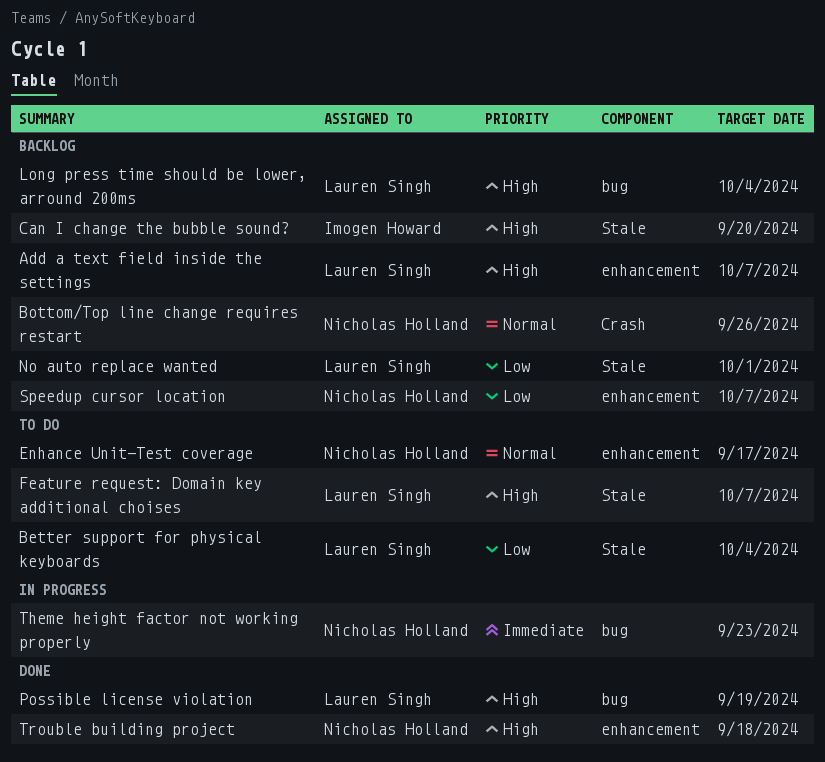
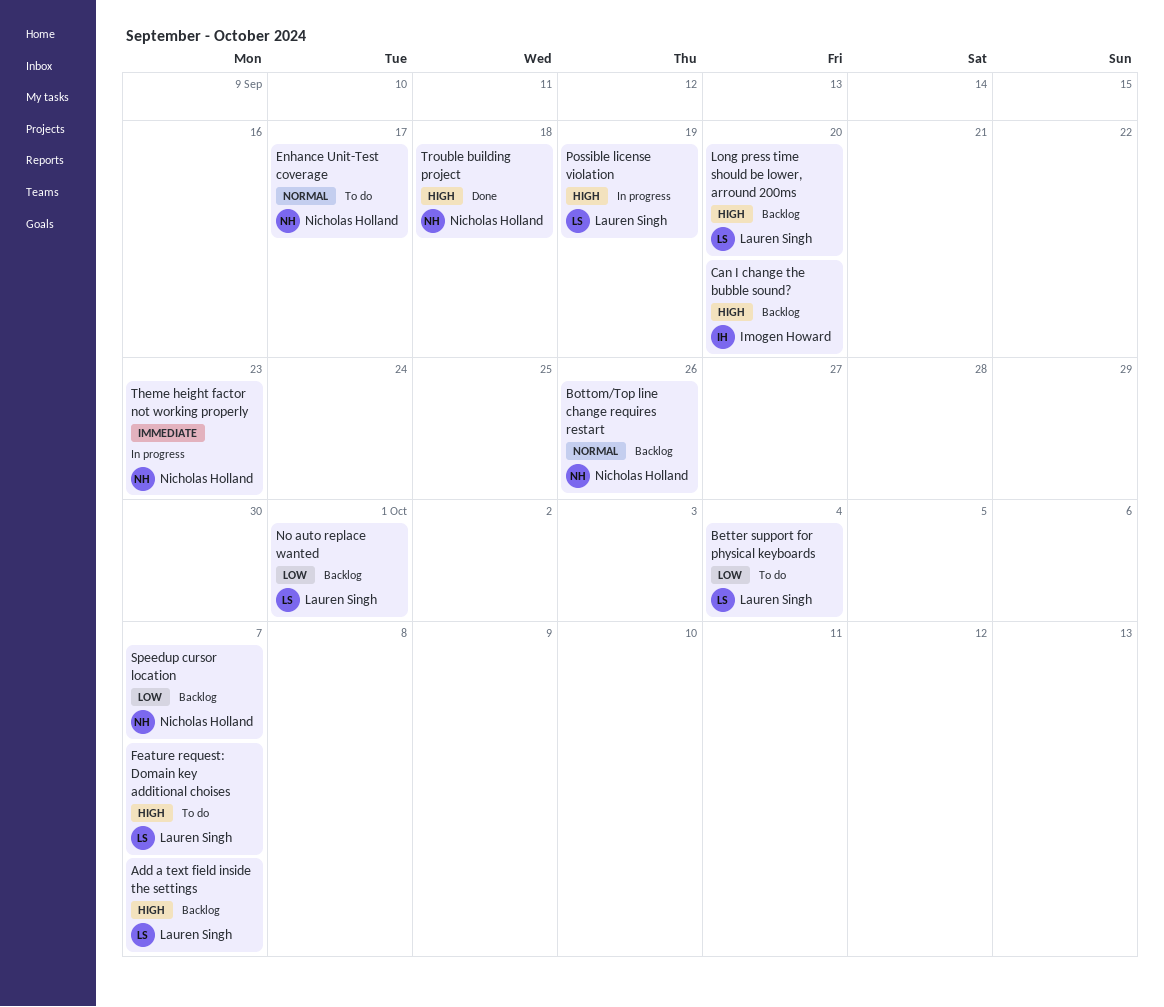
Long press time should be lower, arround 200ms, due: Oct 4 -> Sep 20
Possible license violation, status: Done -> In progress

